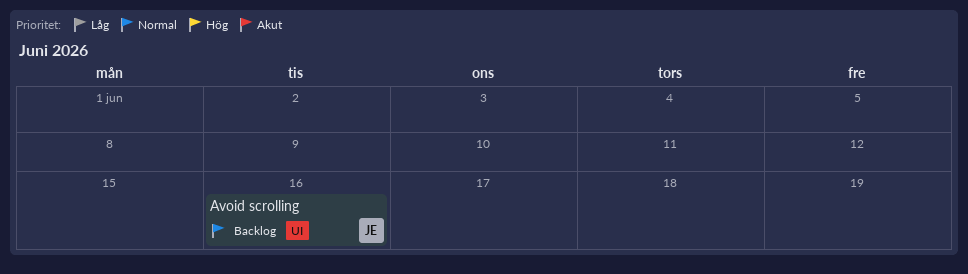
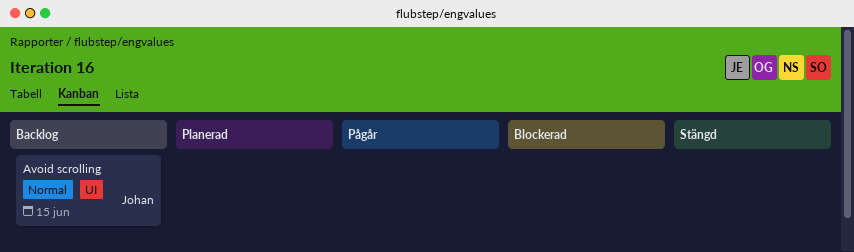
Avoid scrolling, due: Jun 16 -> Jun 15

